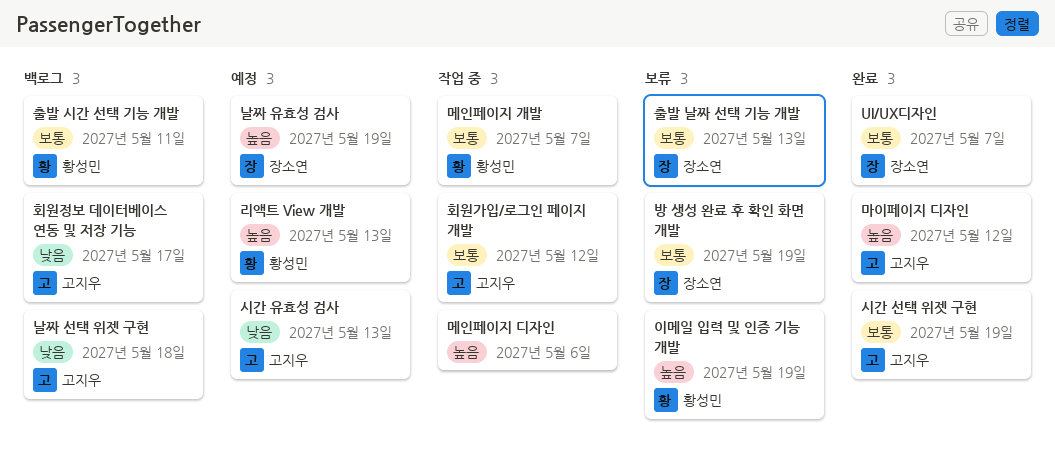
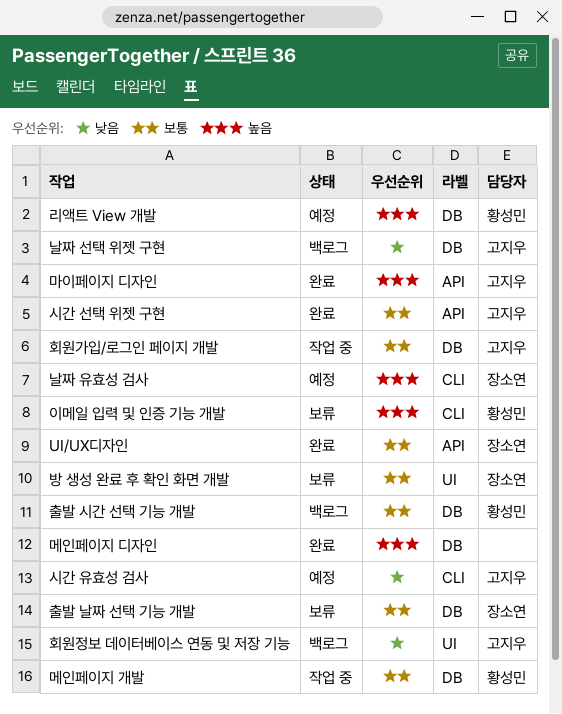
메인페이지 디자인, status: 작업 중 -> 완료

